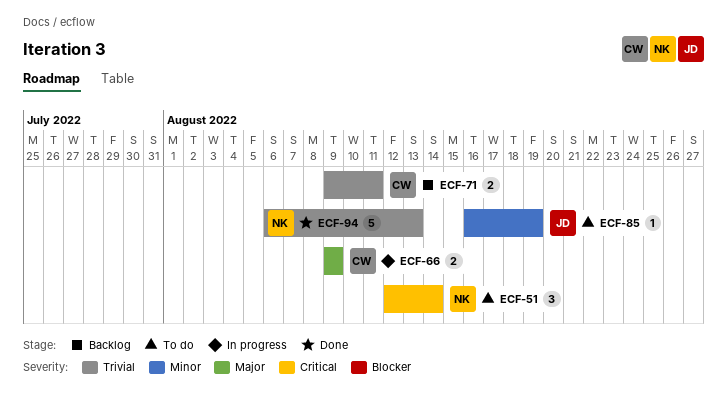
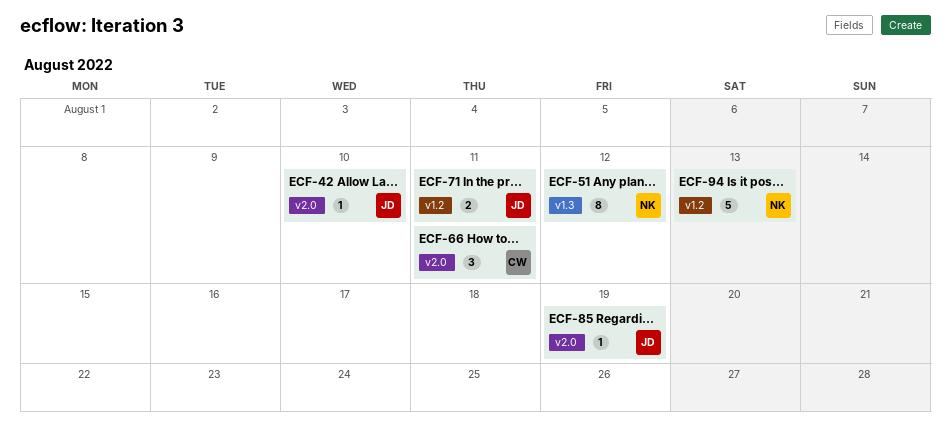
ECF-42: none -> present
ECF-51, estimate: 3 -> 8
ECF-51, due: Aug 14 -> Aug 12
ECF-66, estimate: 2 -> 3
ECF-66, due: Aug 9 -> Aug 11
ECF-71, owner: CW -> JD

